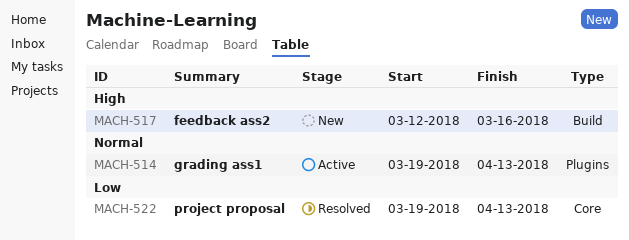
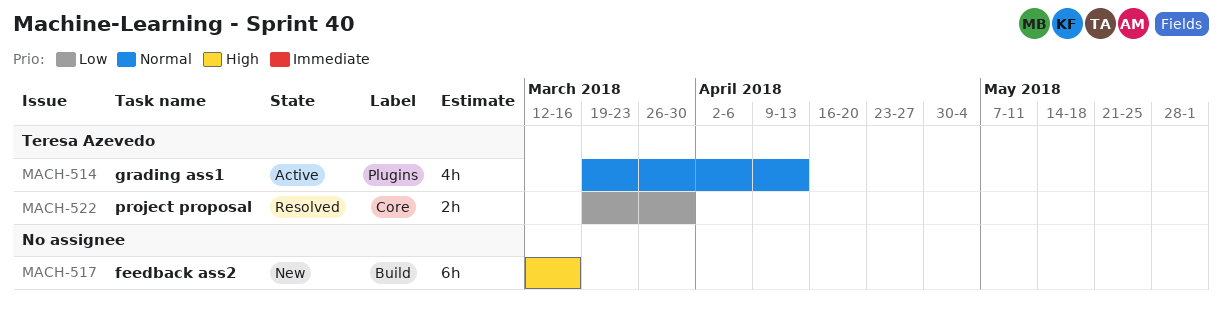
MACH-522, due: Apr 13 -> Mar 30

